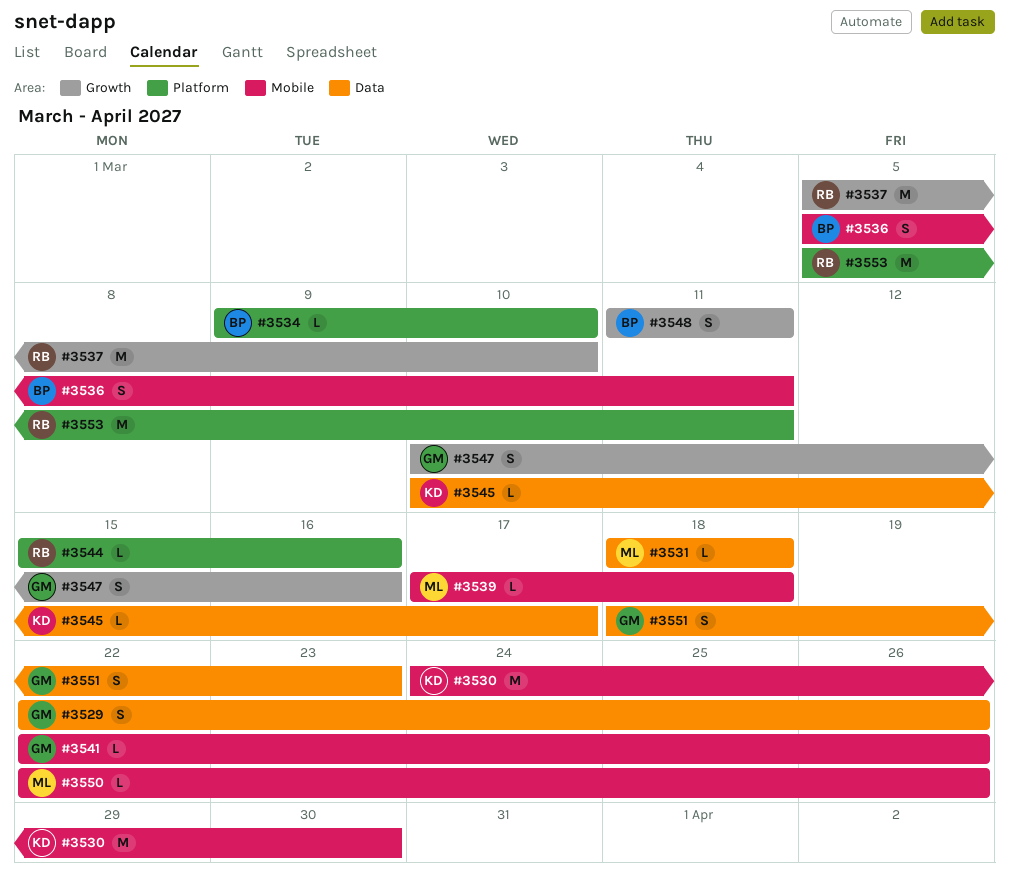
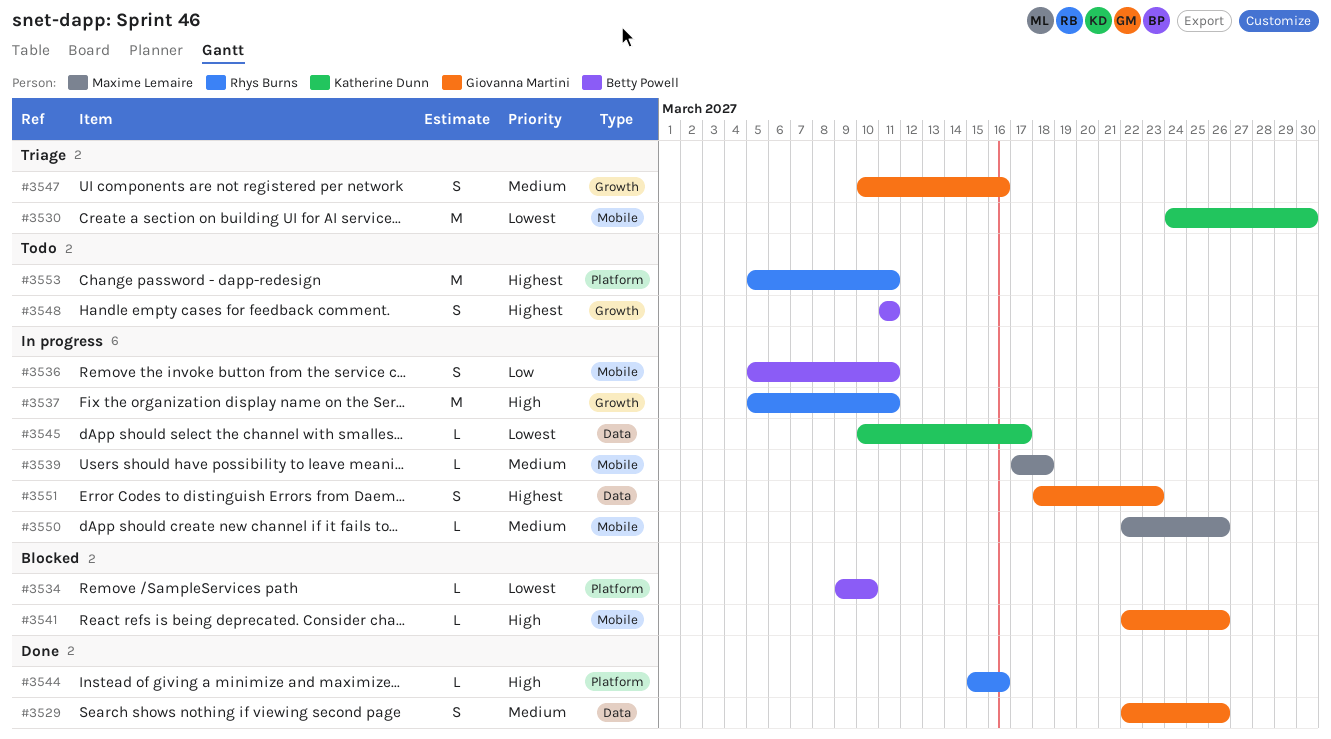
#3531: present -> none
#3537, due: Mar 10 -> Mar 11

